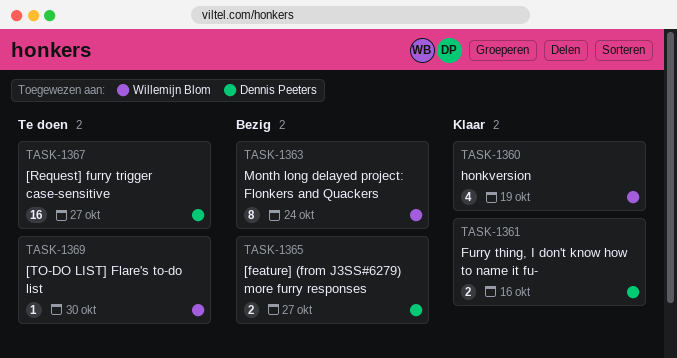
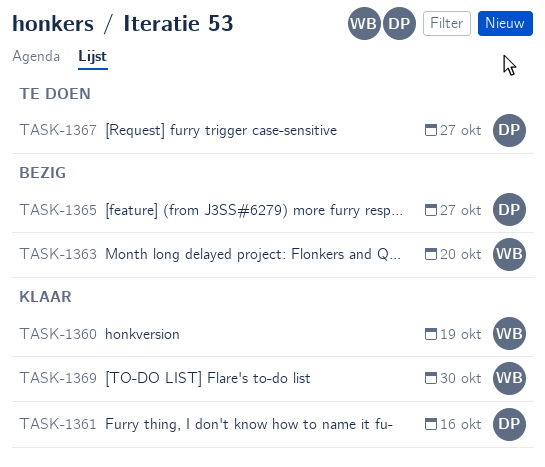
TASK-1363, due: Oct 24 -> Oct 20
TASK-1369, status: Te doen -> Klaar

